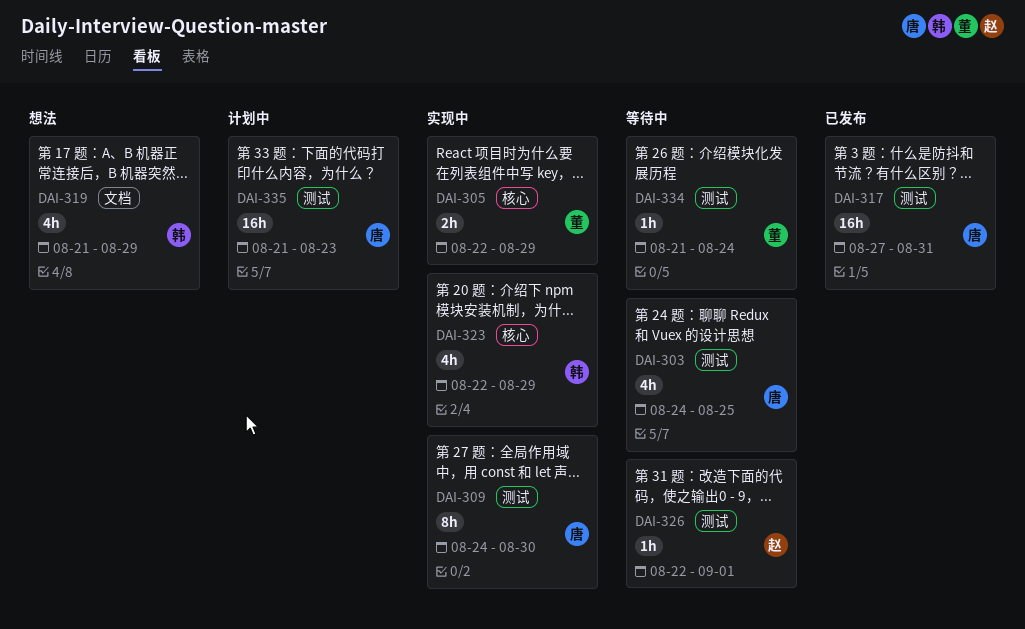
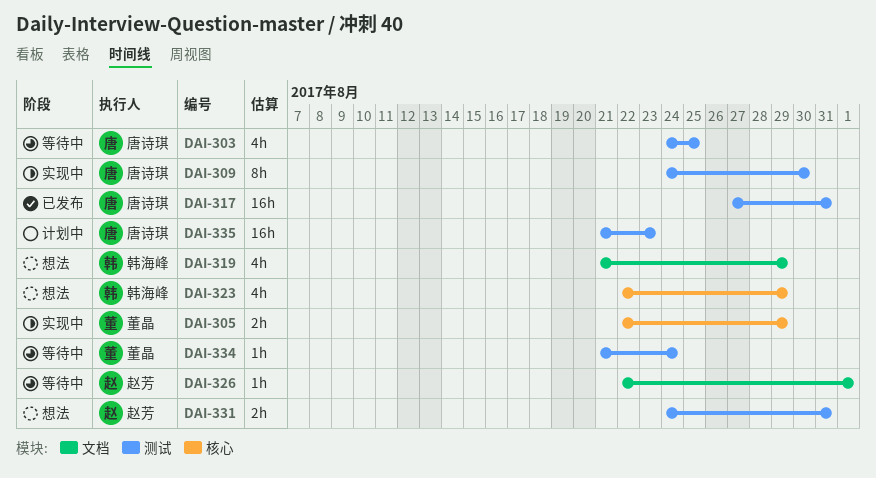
DAI-323, status: 实现中 -> 想法
DAI-326, label: 测试 -> 文档
DAI-331: none -> present

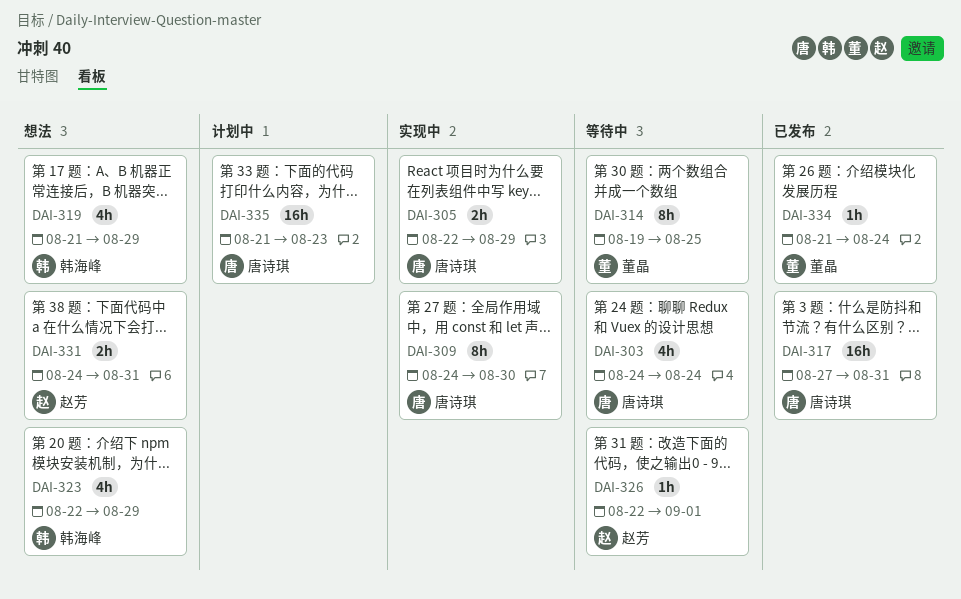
DAI-303, due: Aug 25 -> Aug 24
DAI-305, owner: 董晶 -> 唐诗琪
DAI-314: none -> present
DAI-334, status: 等待中 -> 已发布

